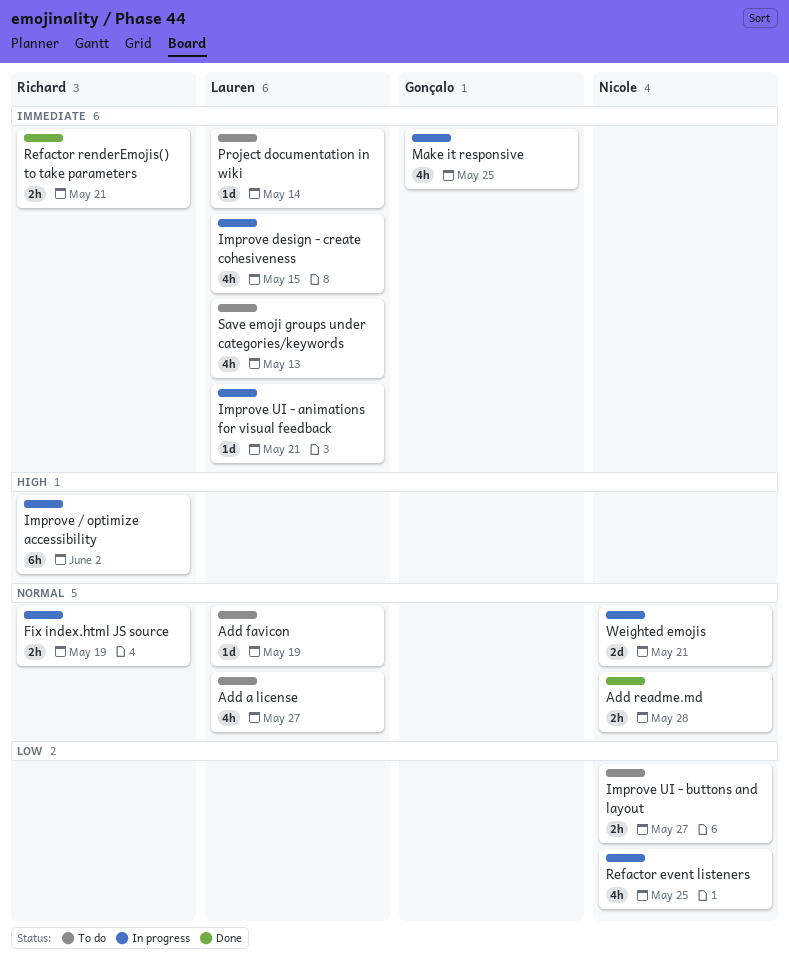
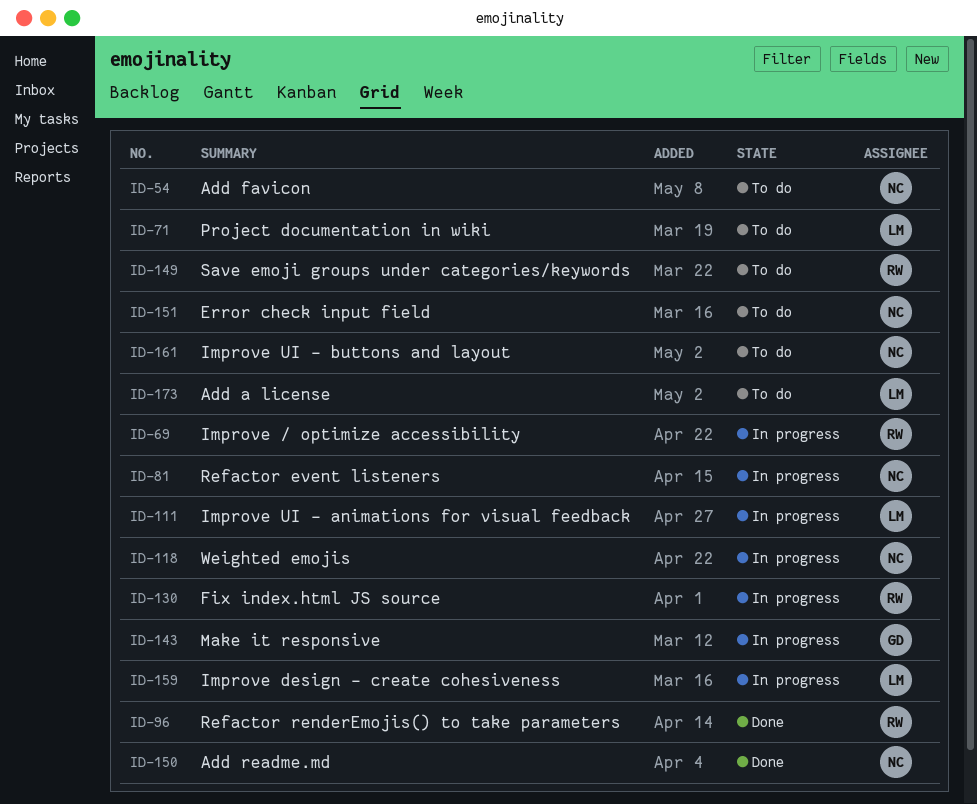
Add favicon, owner: Lauren -> Nicole
Error check input field: none -> present
Save emoji groups under categories/keywords, owner: Lauren -> Richard

